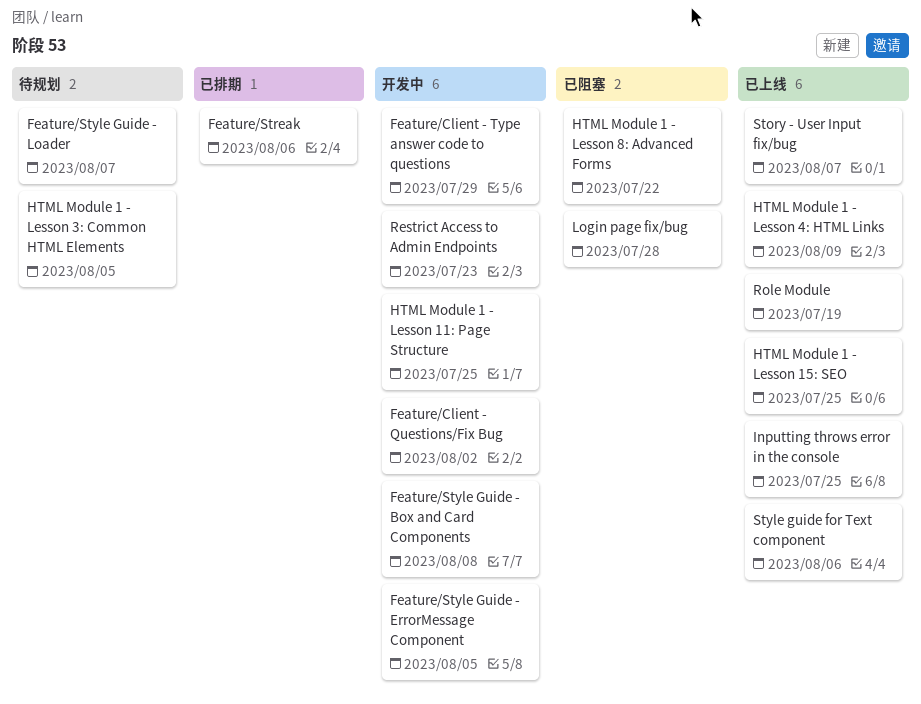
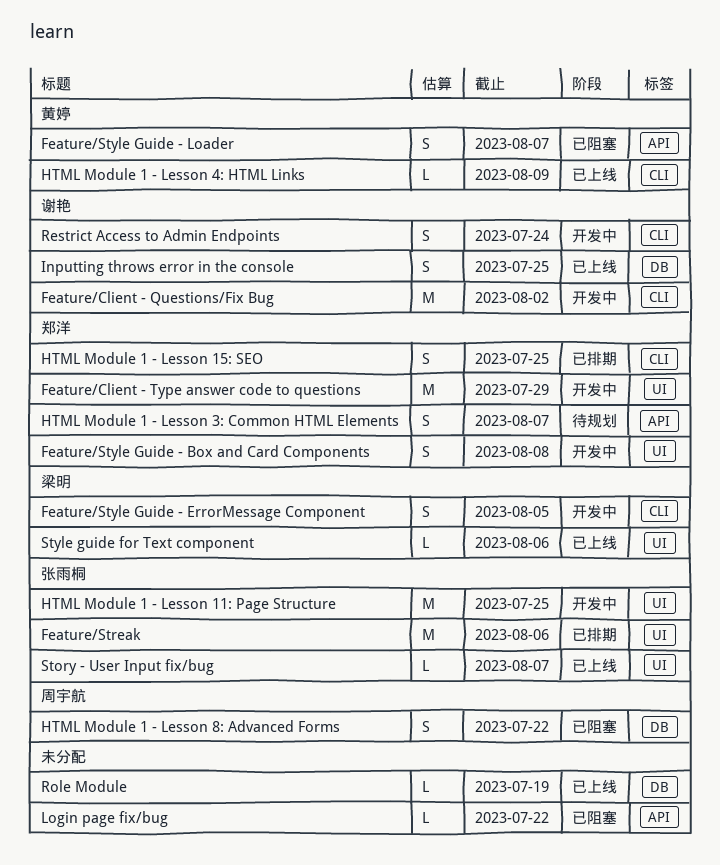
Feature/Style Guide - Loader, status: 待规划 -> 已阻塞
HTML Module 1 - Lesson 15: SEO, status: 已上线 -> 已排期
HTML Module 1 - Lesson 3: Common HTML Elements, due: Aug 5 -> Aug 7
Login page fix/bug, due: Jul 28 -> Jul 22
Restrict Access to Admin Endpoints, due: Jul 23 -> Jul 24

